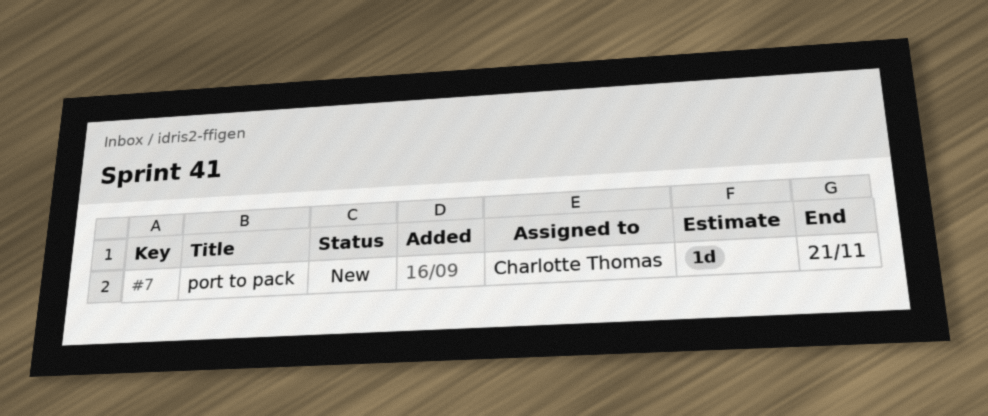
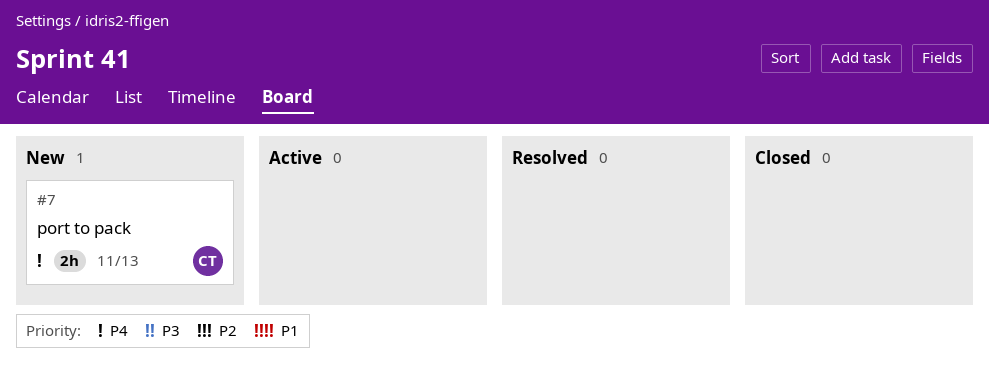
#7, estimate: 1d -> 2h
#7, due: Nov 21 -> Nov 13

